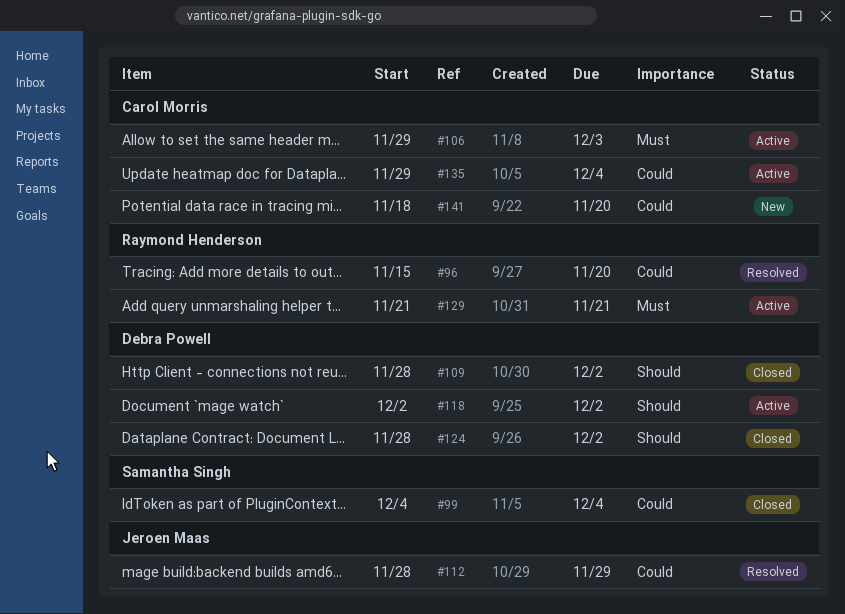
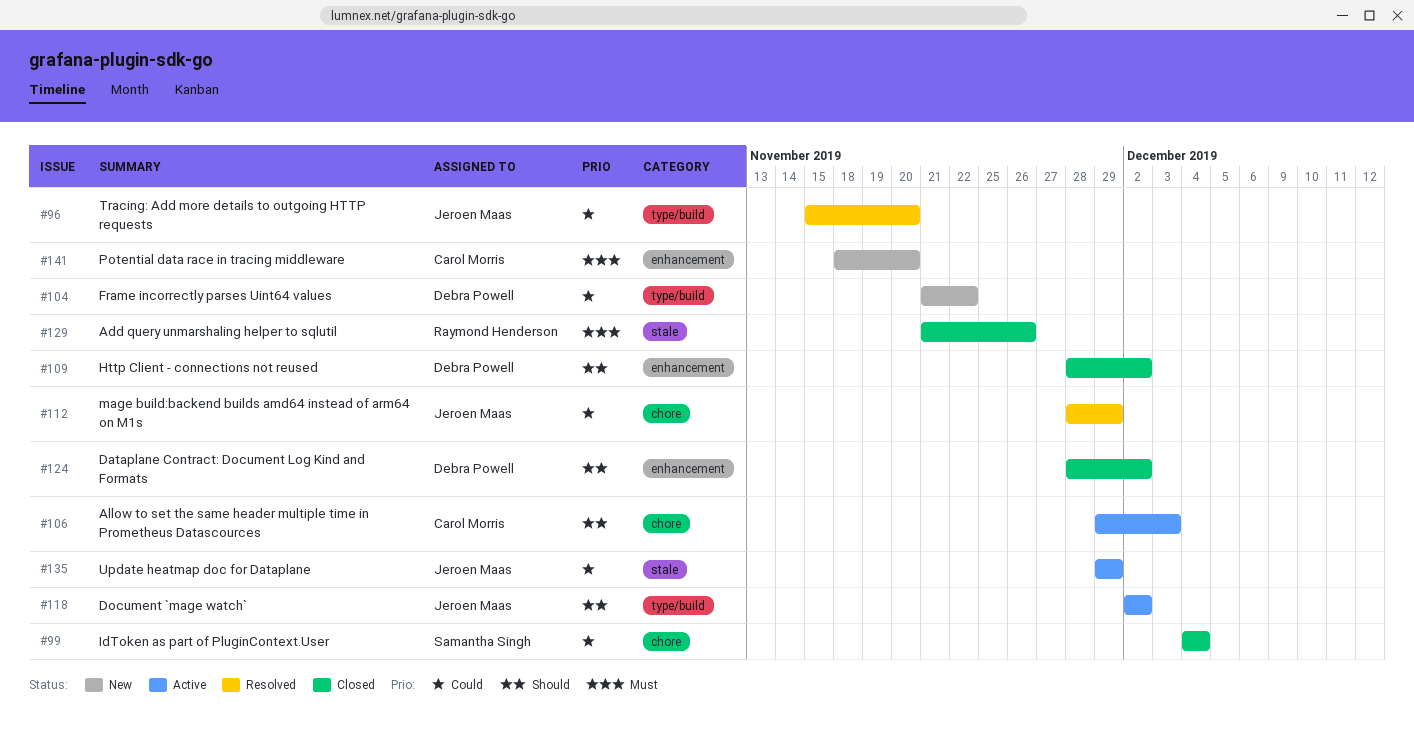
#96, owner: Raymond Henderson -> Jeroen Maas
#104: none -> present
#106, priority: Must -> Should
#118, owner: Debra Powell -> Jeroen Maas
#129, status: Active -> Closed
#129, due: Nov 21 -> Nov 26
#135, owner: Carol Morris -> Jeroen Maas
#135, due: Dec 4 -> Nov 29
#141, priority: Could -> Must

